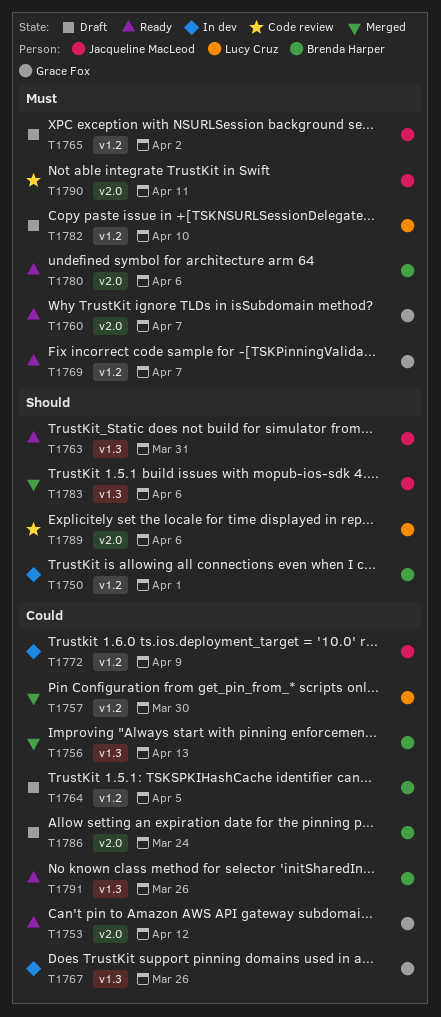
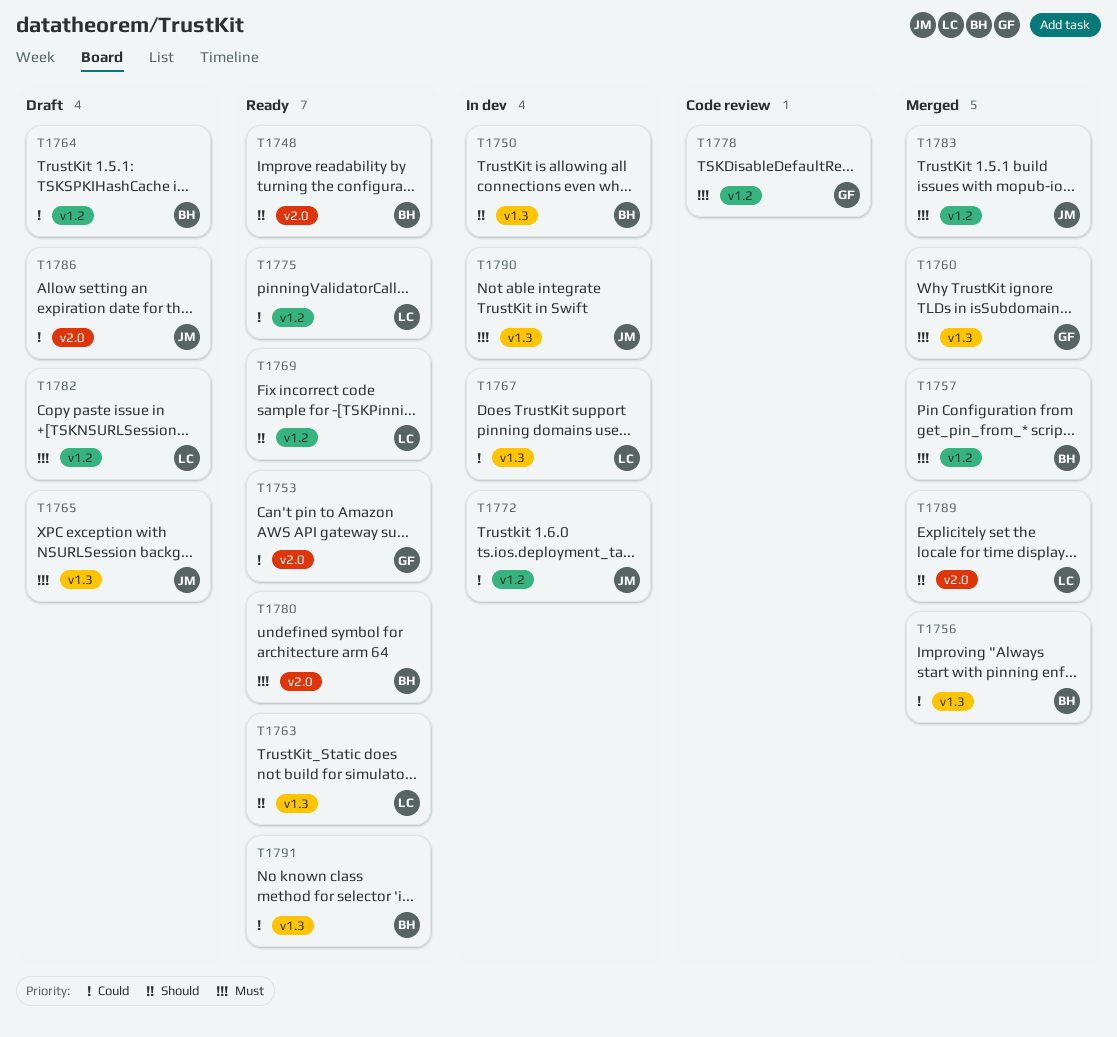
T1748: none -> present
T1750, label: v1.2 -> v1.3
T1757, owner: Lucy Cruz -> Brenda Harper
T1757, priority: Could -> Must
T1760, status: Ready -> Merged
T1760, label: v2.0 -> v1.3
T1763, owner: Jacqueline MacLeod -> Lucy Cruz
T1765, label: v1.2 -> v1.3
T1767, owner: Grace Fox -> Lucy Cruz
T1769, owner: Grace Fox -> Lucy Cruz
T1769, priority: Must -> Should
T1775: none -> present
T1778: none -> present
T1783, priority: Should -> Must
T1783, label: v1.3 -> v1.2
T1786, owner: Brenda Harper -> Jacqueline MacLeod
T1789, status: Code review -> Merged
T1790, status: Code review -> In dev
T1790, label: v2.0 -> v1.3

